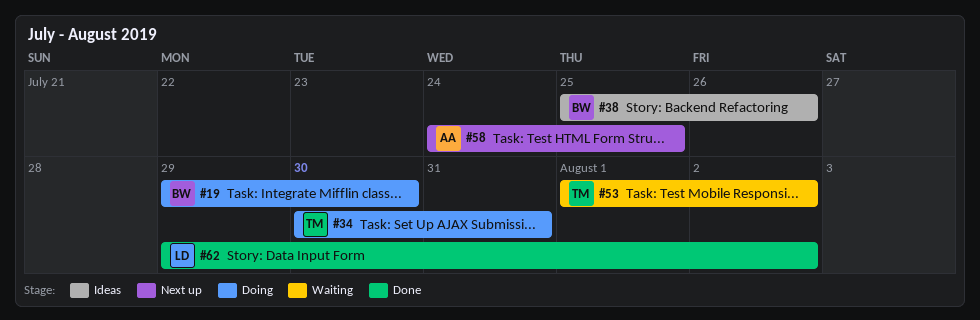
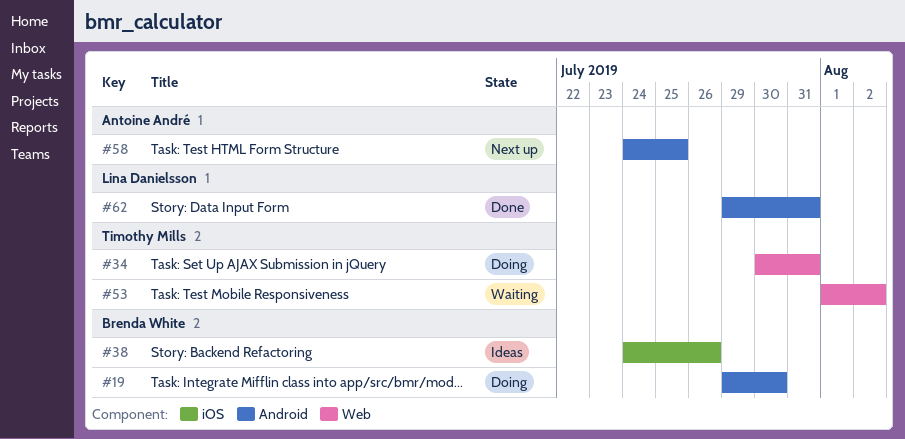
#38, start: Jul 25 -> Jul 24
#62, due: Aug 2 -> Jul 31

